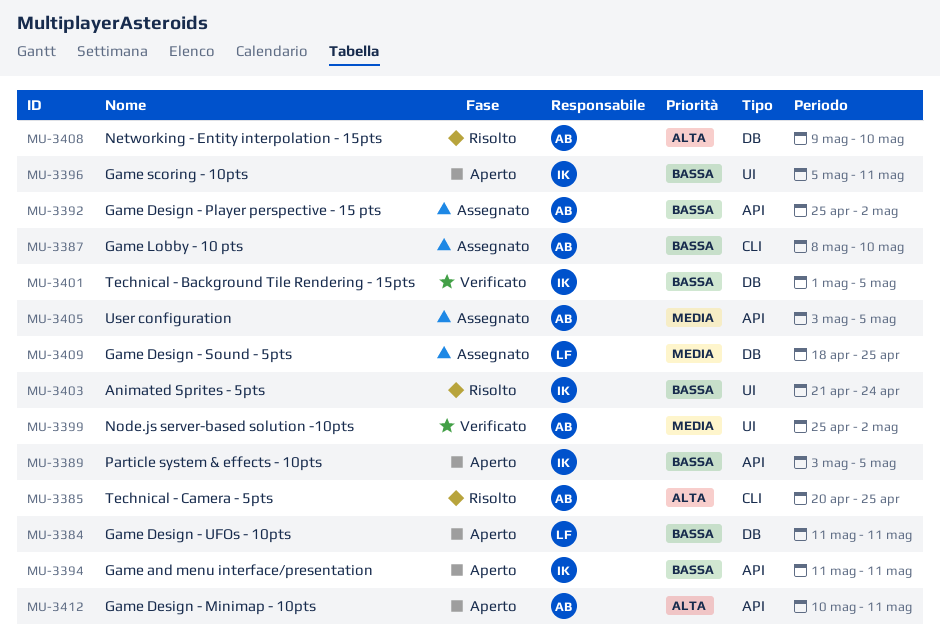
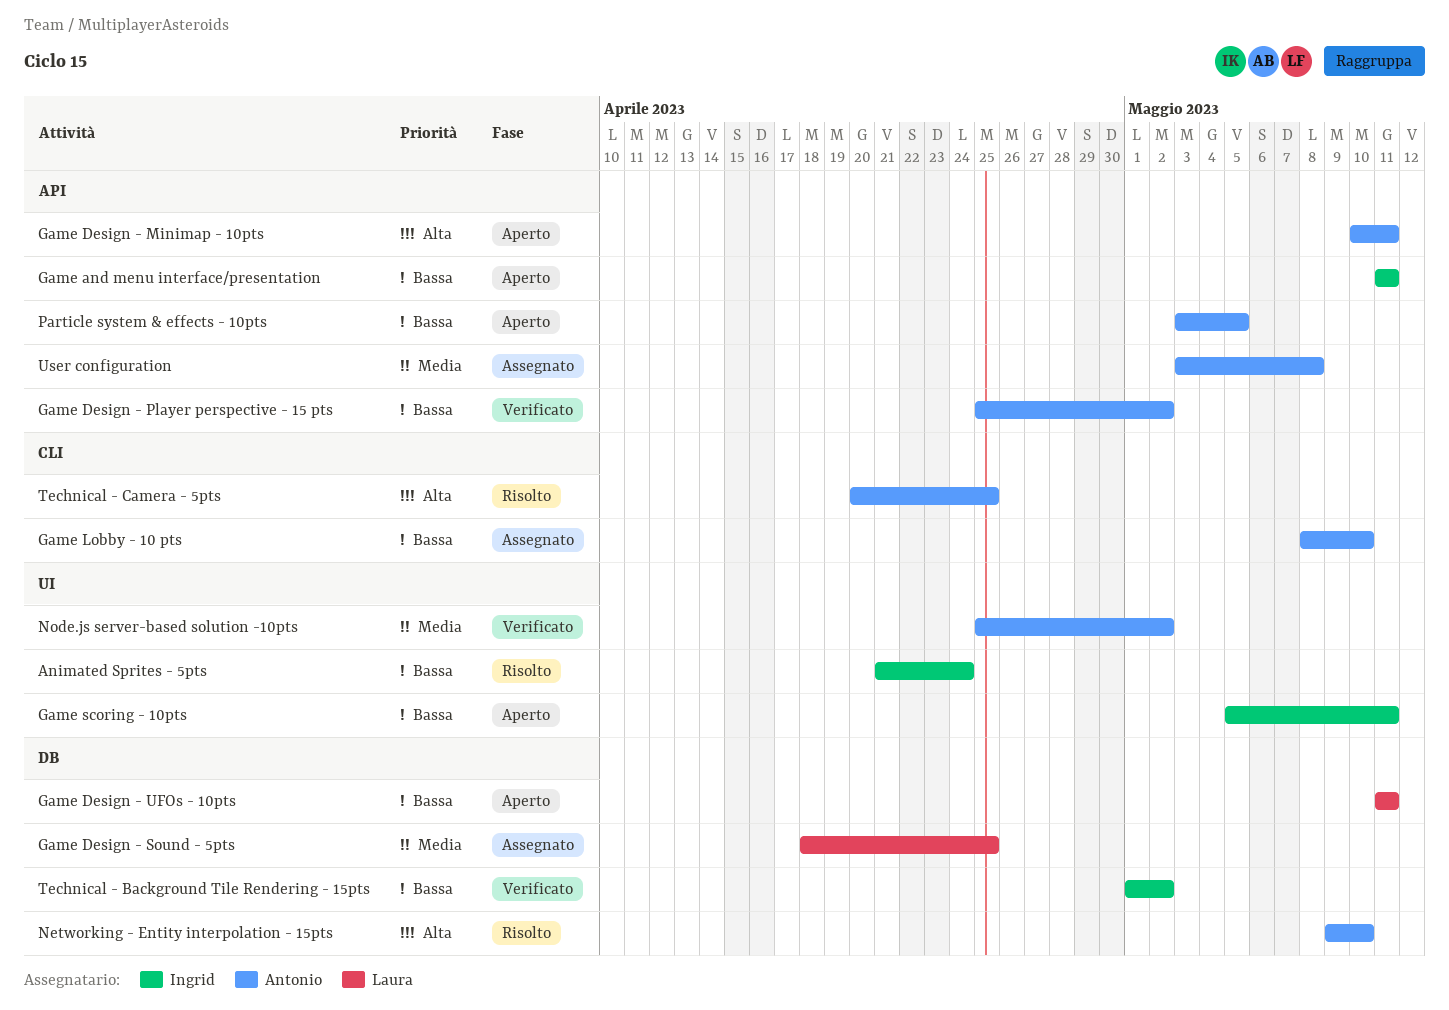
Game Design - Player perspective - 15 pts, status: Assegnato -> Verificato
Particle system & effects - 10pts, owner: Ingrid -> Antonio
Technical - Background Tile Rendering - 15pts, due: May 5 -> May 2
User configuration, due: May 5 -> May 8

